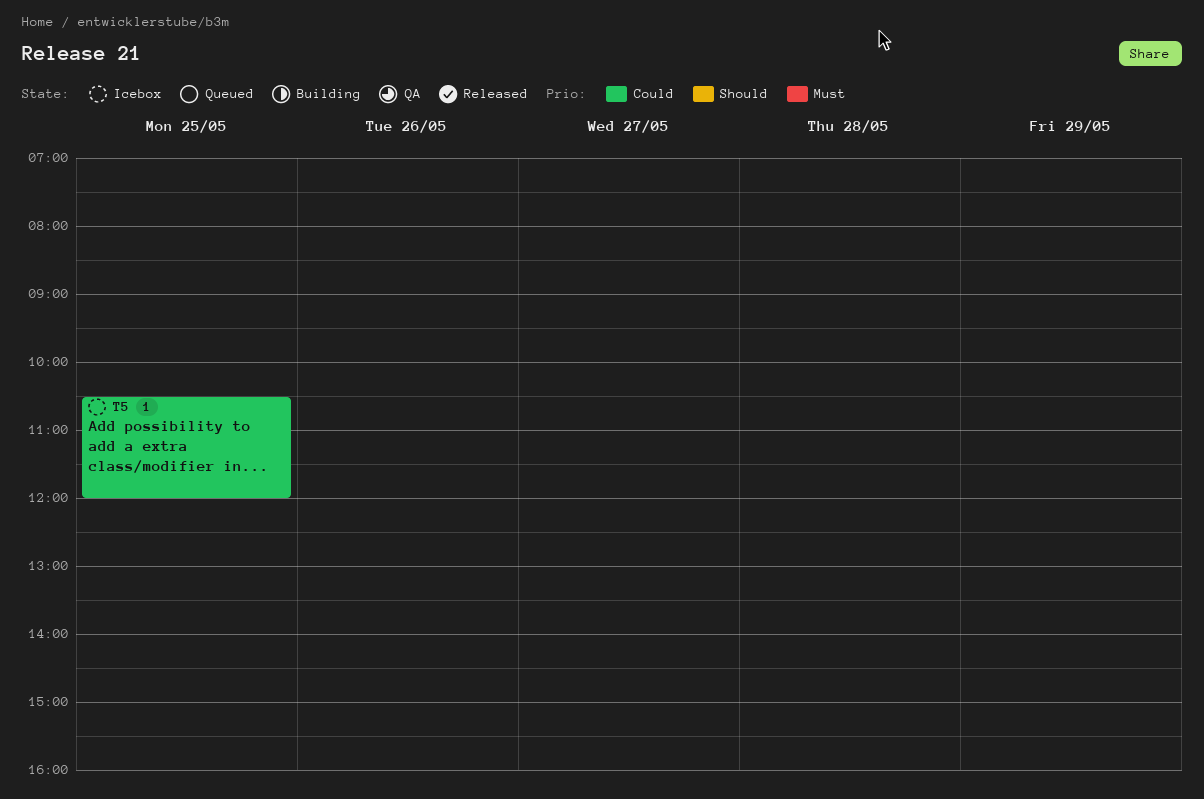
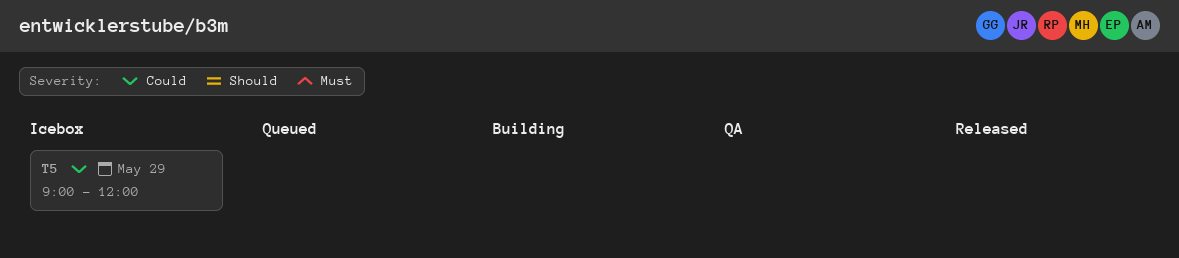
T5, day: May 25 -> May 29
T5, begins: 10:30 -> 09:00

